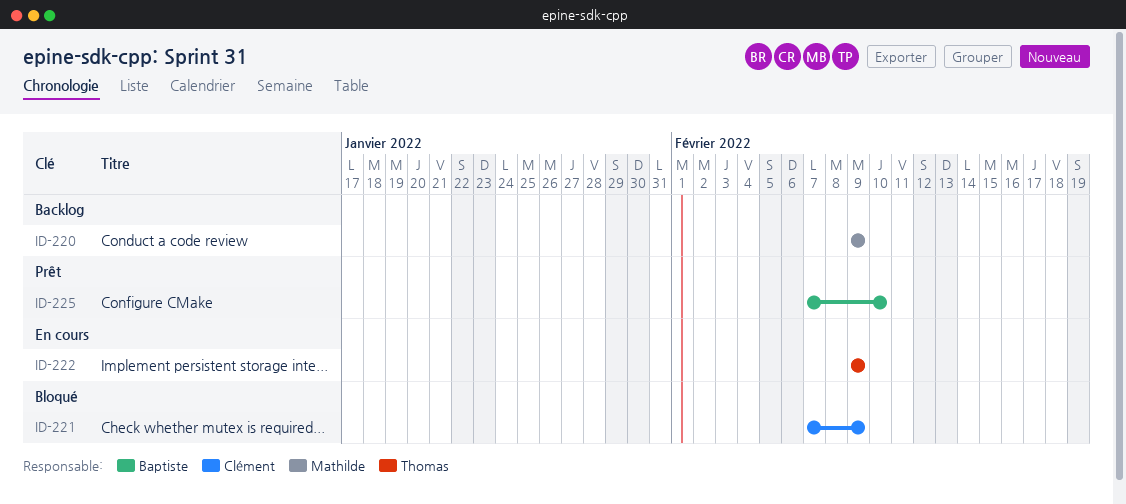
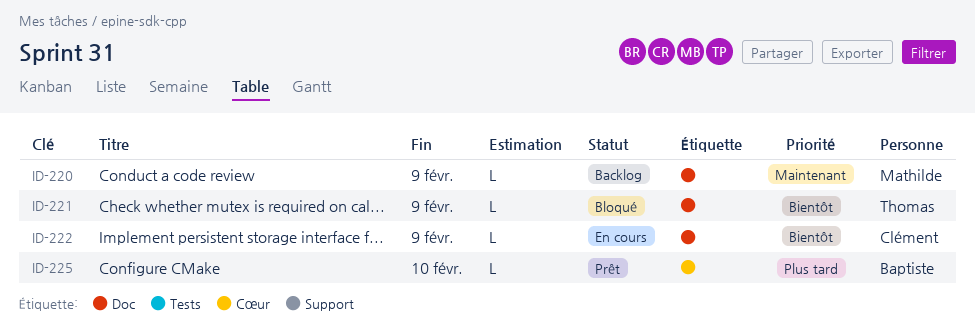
ID-221, owner: Clément -> Thomas
ID-222, owner: Thomas -> Clément

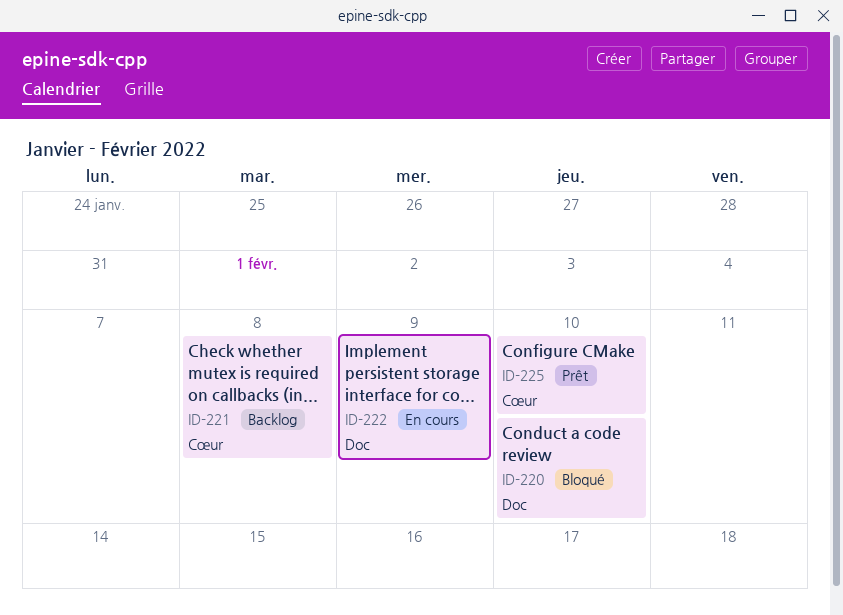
ID-220, status: Backlog -> Bloqué
ID-220, due: Feb 9 -> Feb 10
ID-221, status: Bloqué -> Backlog
ID-221, label: Doc -> Cœur
ID-221, due: Feb 9 -> Feb 8

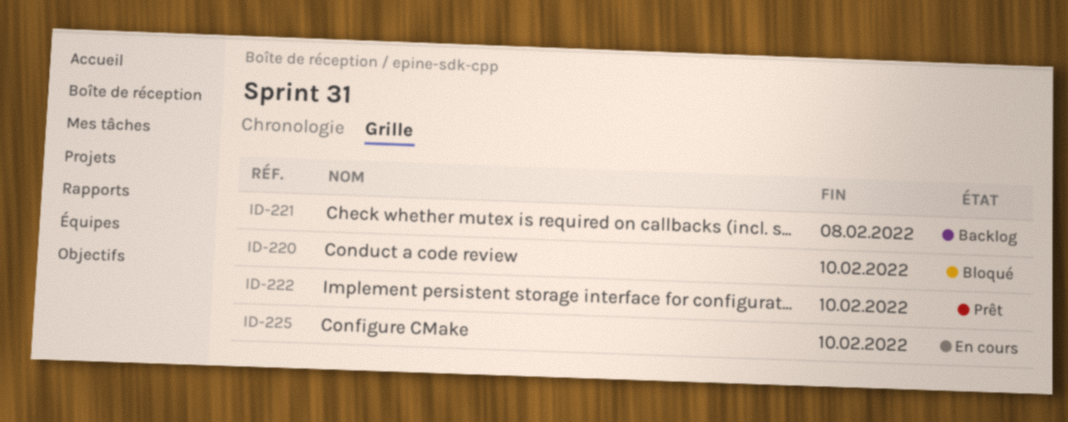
ID-222, status: En cours -> Prêt
ID-222, due: Feb 9 -> Feb 10
ID-225, status: Prêt -> En cours

